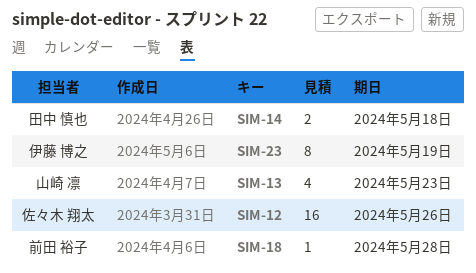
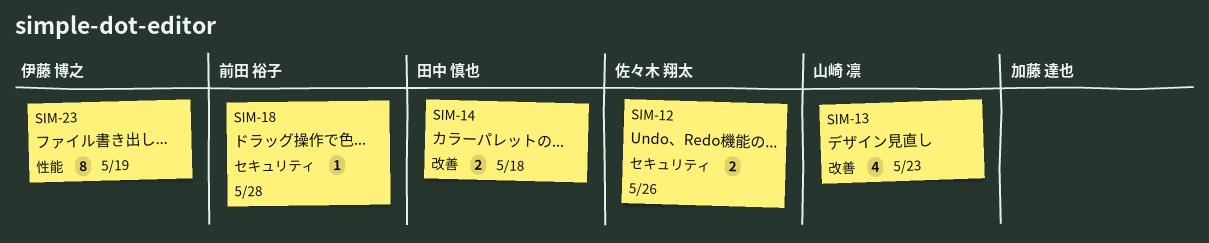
SIM-12, estimate: 16 -> 2

